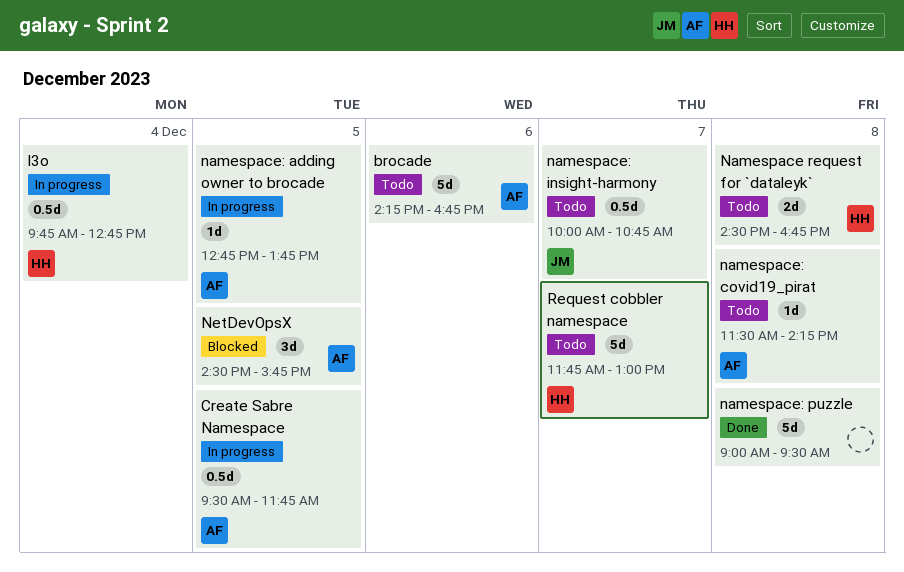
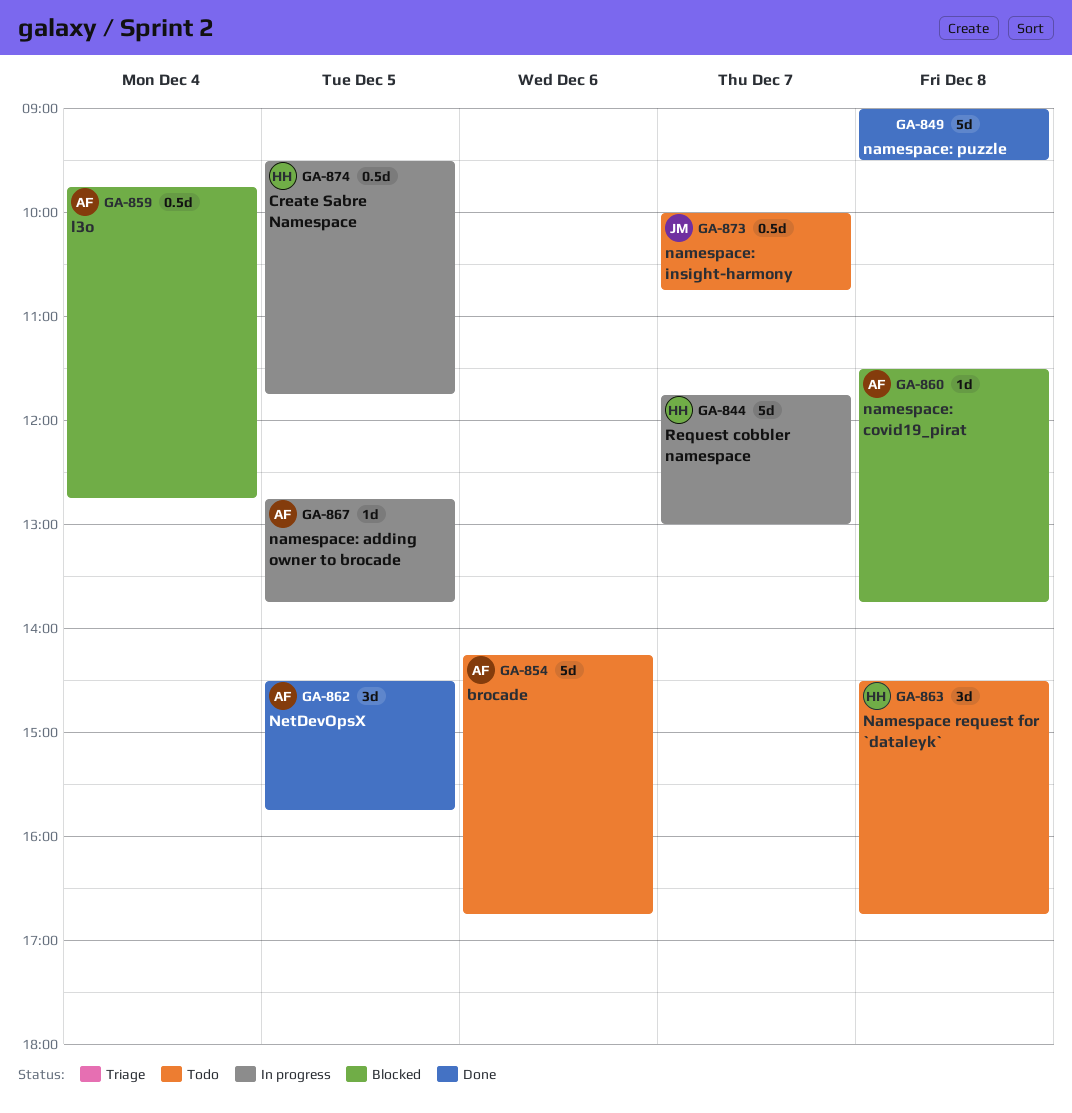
Create Sabre Namespace, owner: AF -> HH
l3o, status: In progress -> Blocked
l3o, owner: HH -> AF
Namespace request for `dataleyk`, estimate: 2d -> 3d
namespace: covid19_pirat, status: Todo -> Blocked
namespace: covid19_pirat, ends: 14:15 -> 13:45
NetDevOpsX, status: Blocked -> Done
Request cobbler namespace, status: Todo -> In progress

